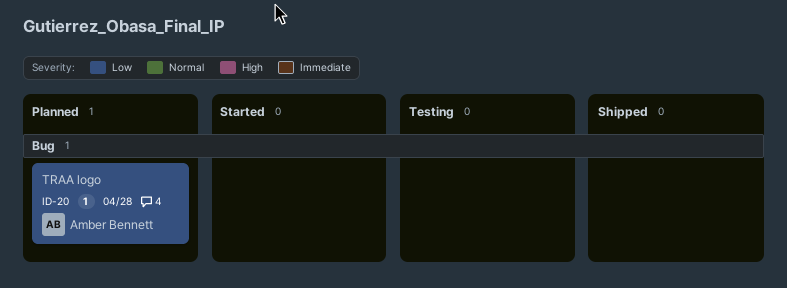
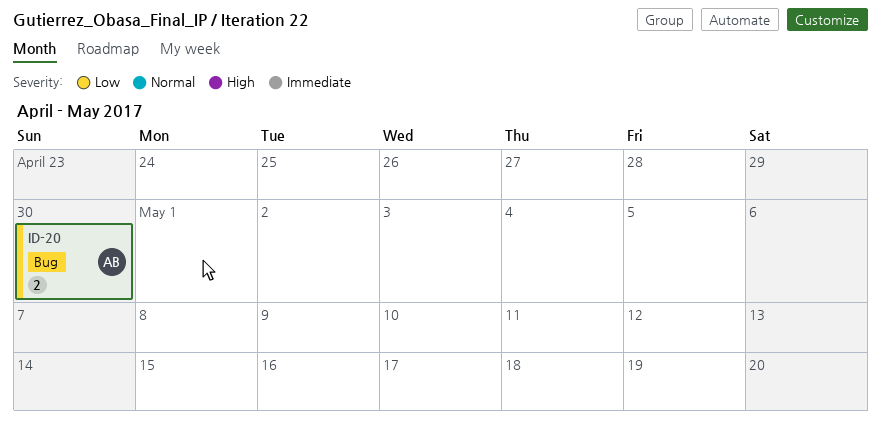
ID-20, estimate: 1 -> 2
ID-20, due: Apr 28 -> Apr 30

